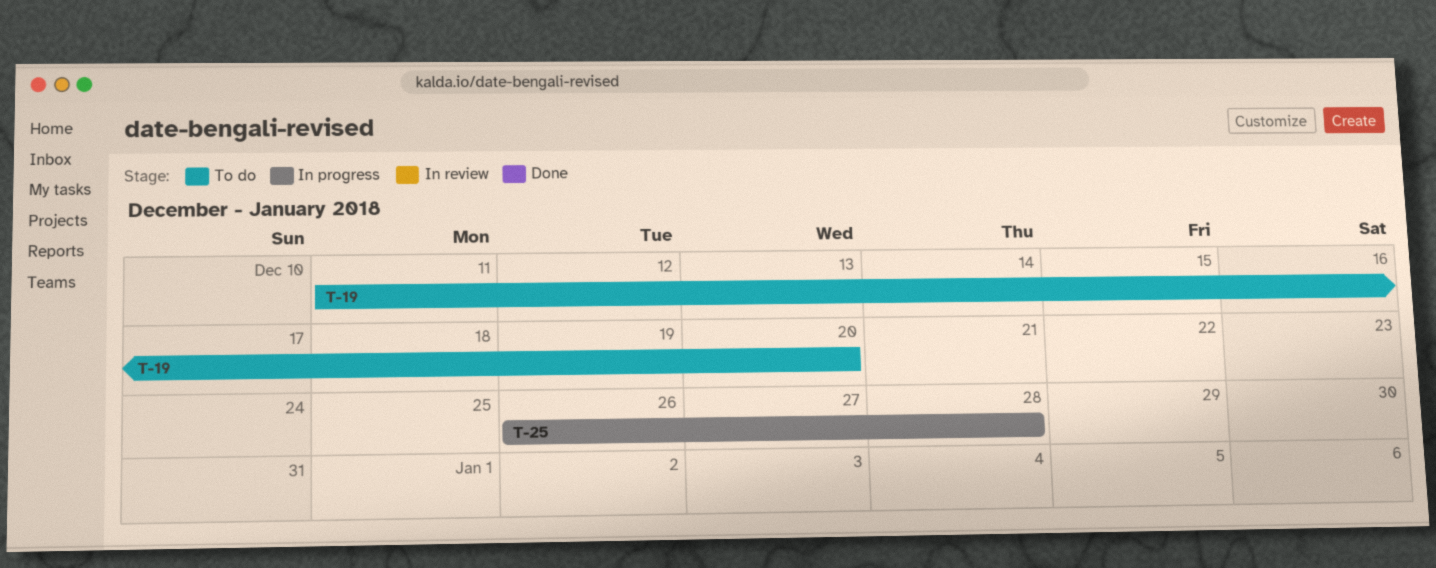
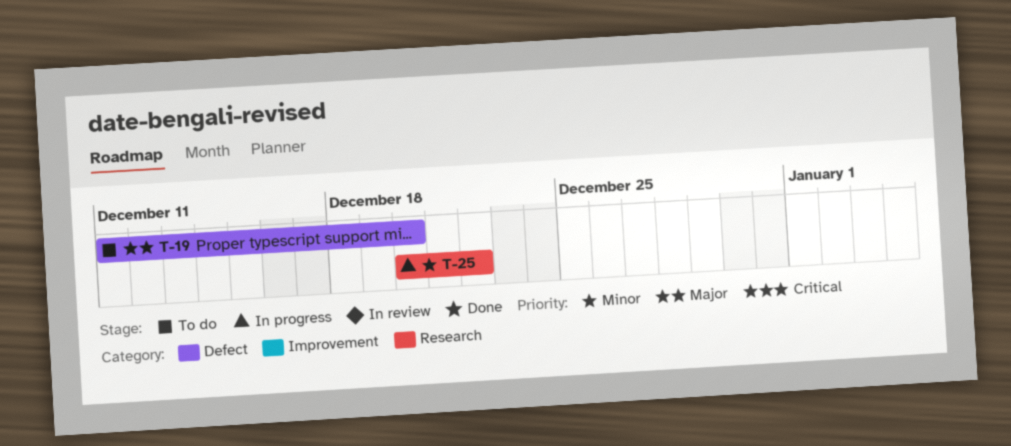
T-25, start: Dec 26 -> Dec 20
T-25, due: Dec 28 -> Dec 22

